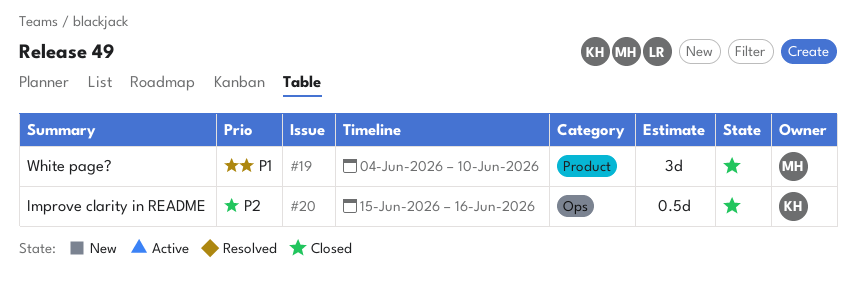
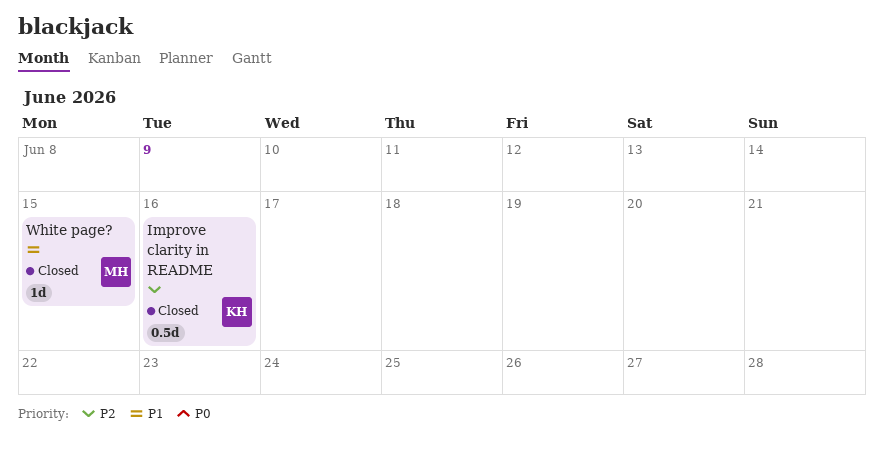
White page?, estimate: 3d -> 1d
White page?, due: Jun 10 -> Jun 15

